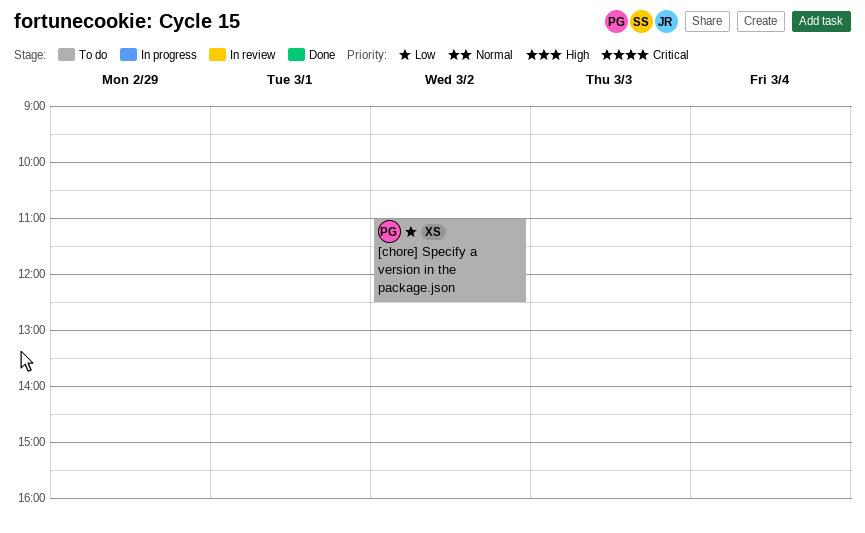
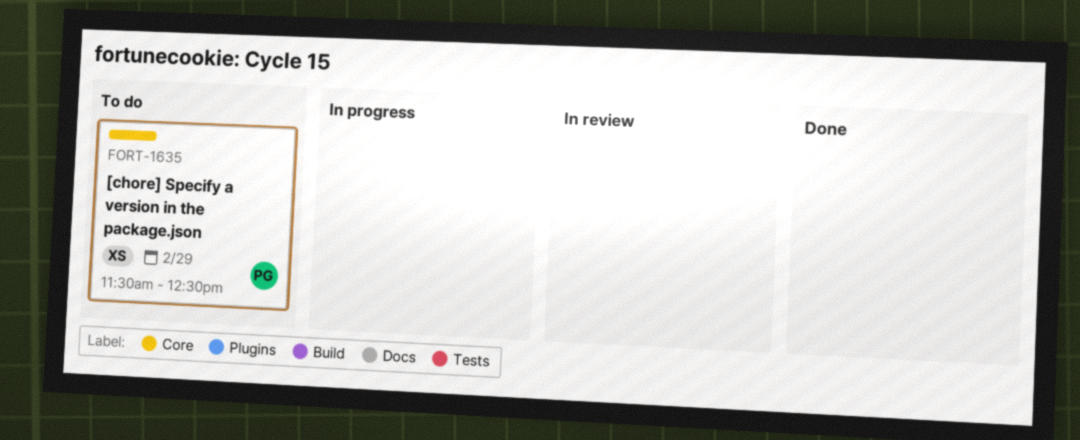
[chore] Specify a version in the package.json, day: Mar 2 -> Feb 29
[chore] Specify a version in the package.json, begins: 11:00 -> 11:30

